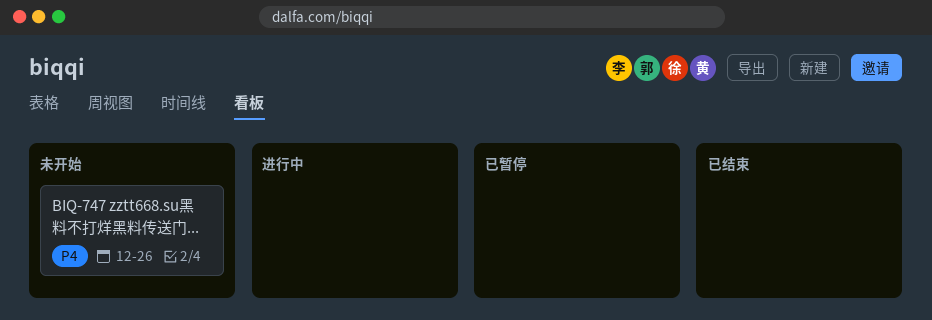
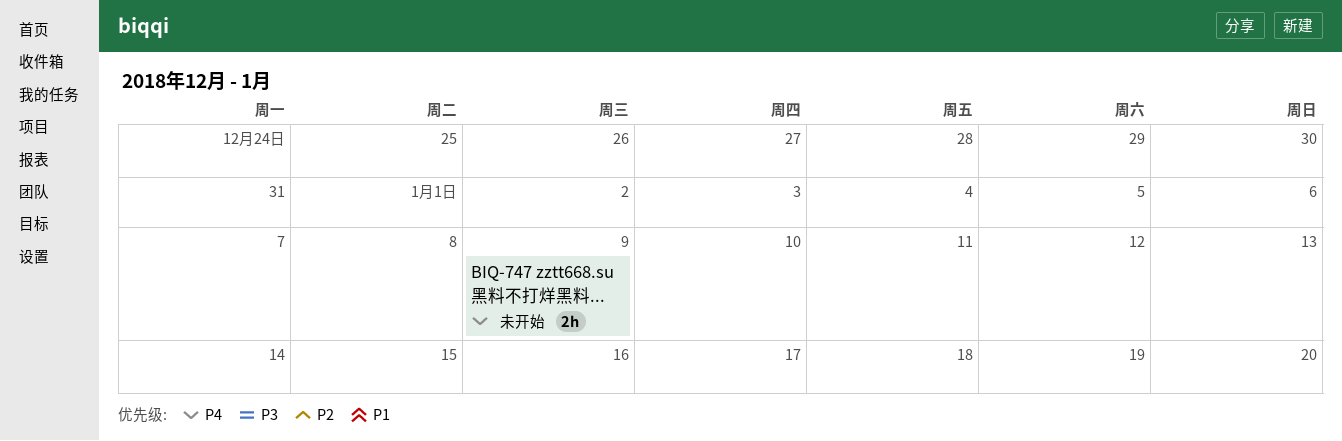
BIQ-747, due: Dec 26 -> Jan 9

